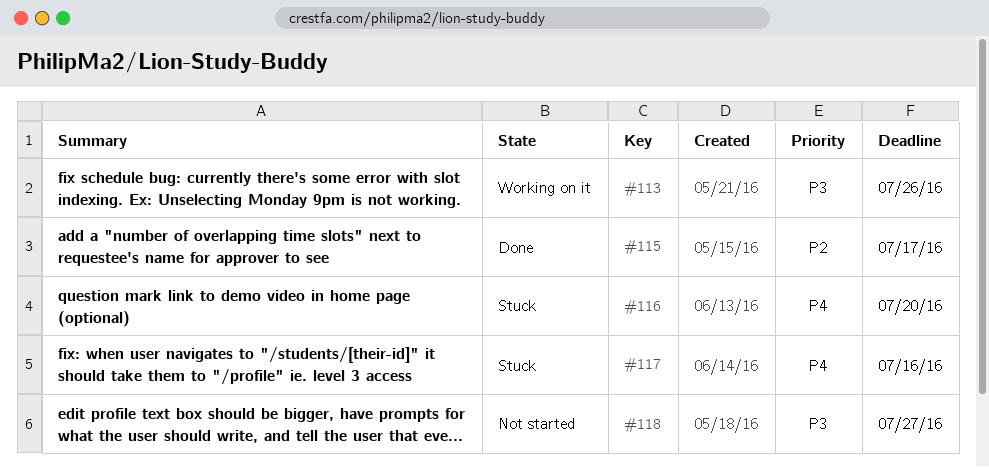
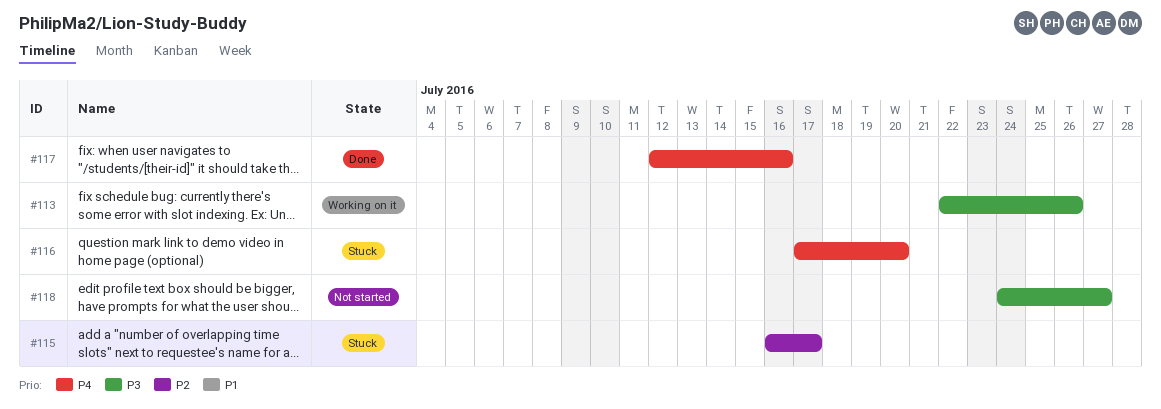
#115, status: Done -> Stuck
#117, status: Stuck -> Done

